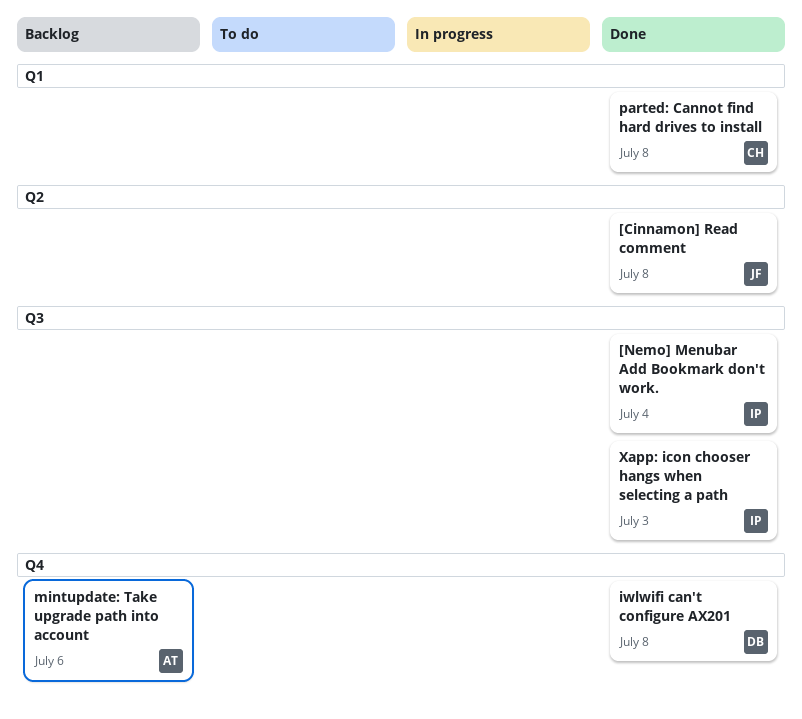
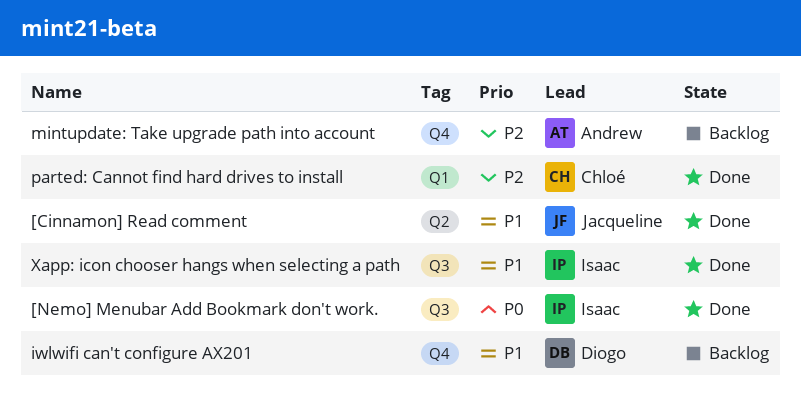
iwlwifi can't configure AX201, status: Done -> Backlog

